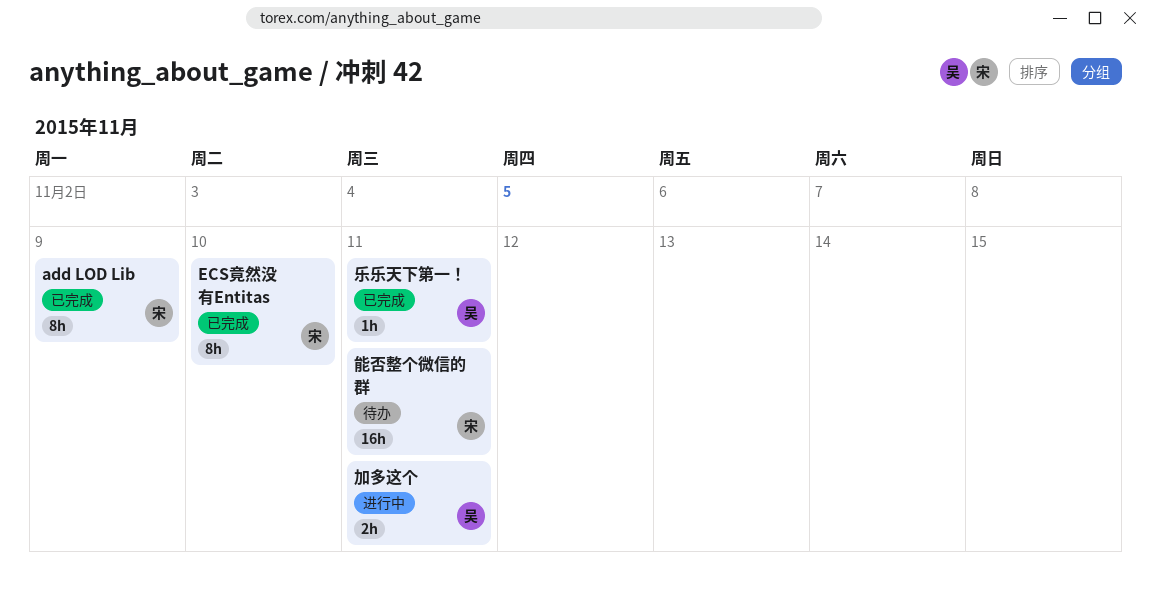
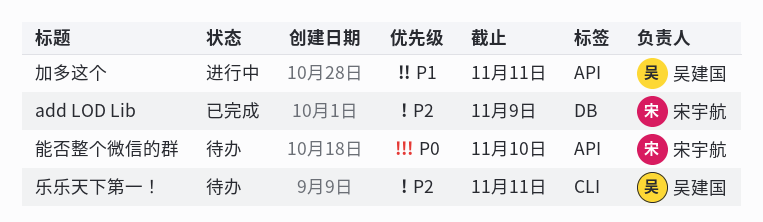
ECS竟然没有Entitas: present -> none
乐乐天下第一！, status: 已完成 -> 待办
能否整个微信的群, due: Nov 11 -> Nov 10

